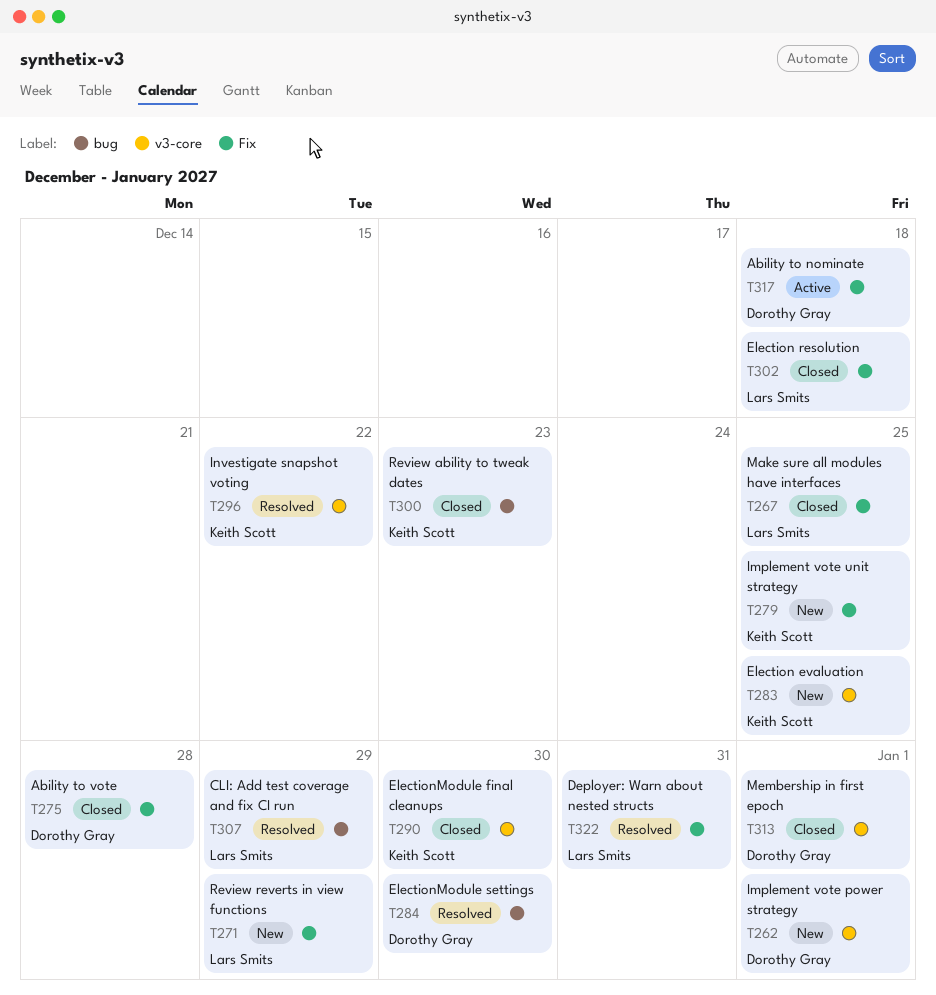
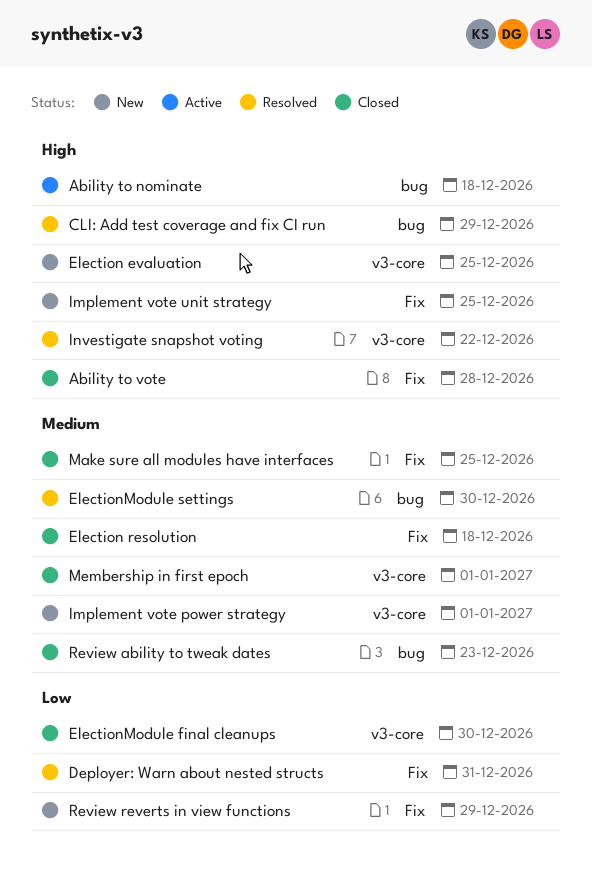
Ability to nominate, label: Fix -> bug

